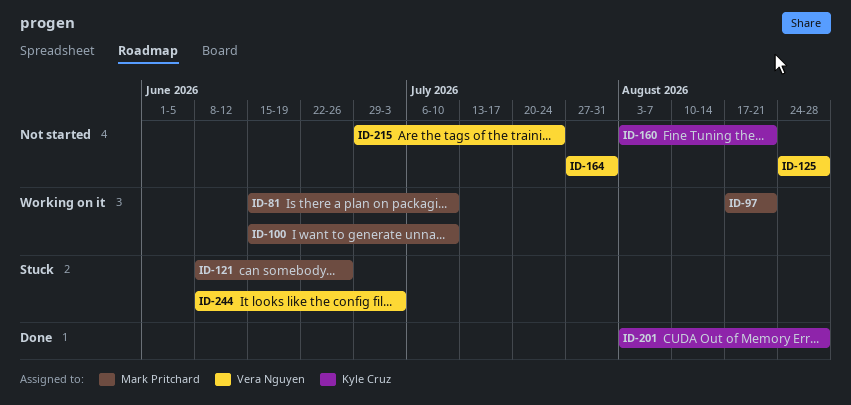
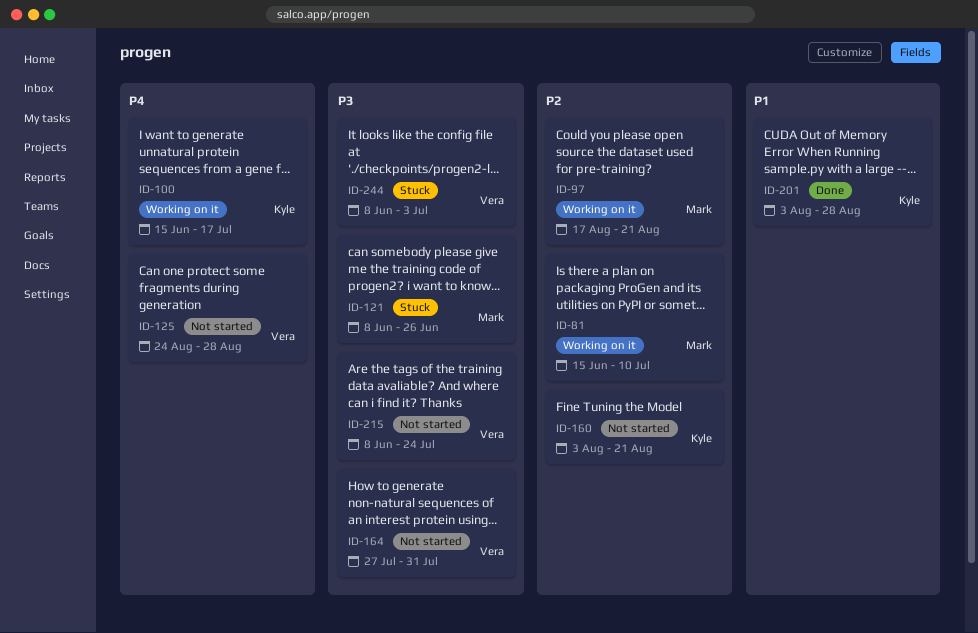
ID-100, owner: Mark Pritchard -> Kyle Cruz
ID-100, due: Jul 10 -> Jul 17
ID-215, start: Jun 29 -> Jun 8

